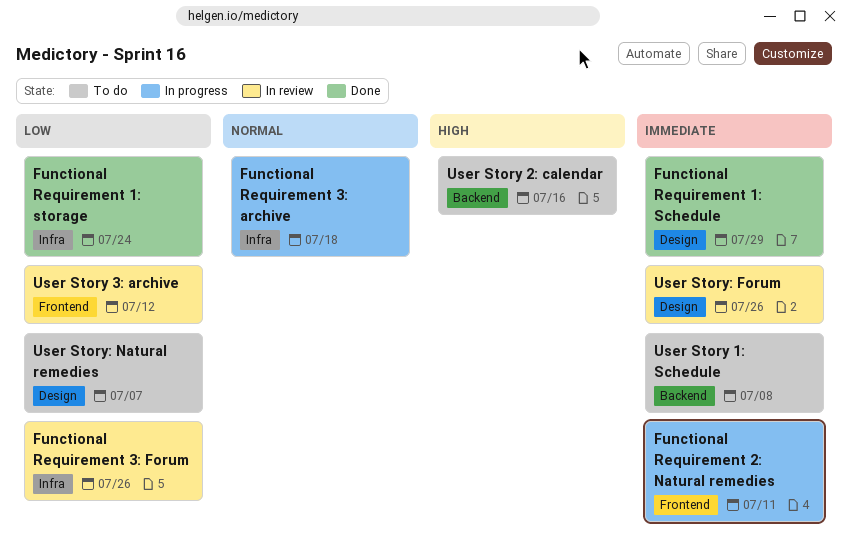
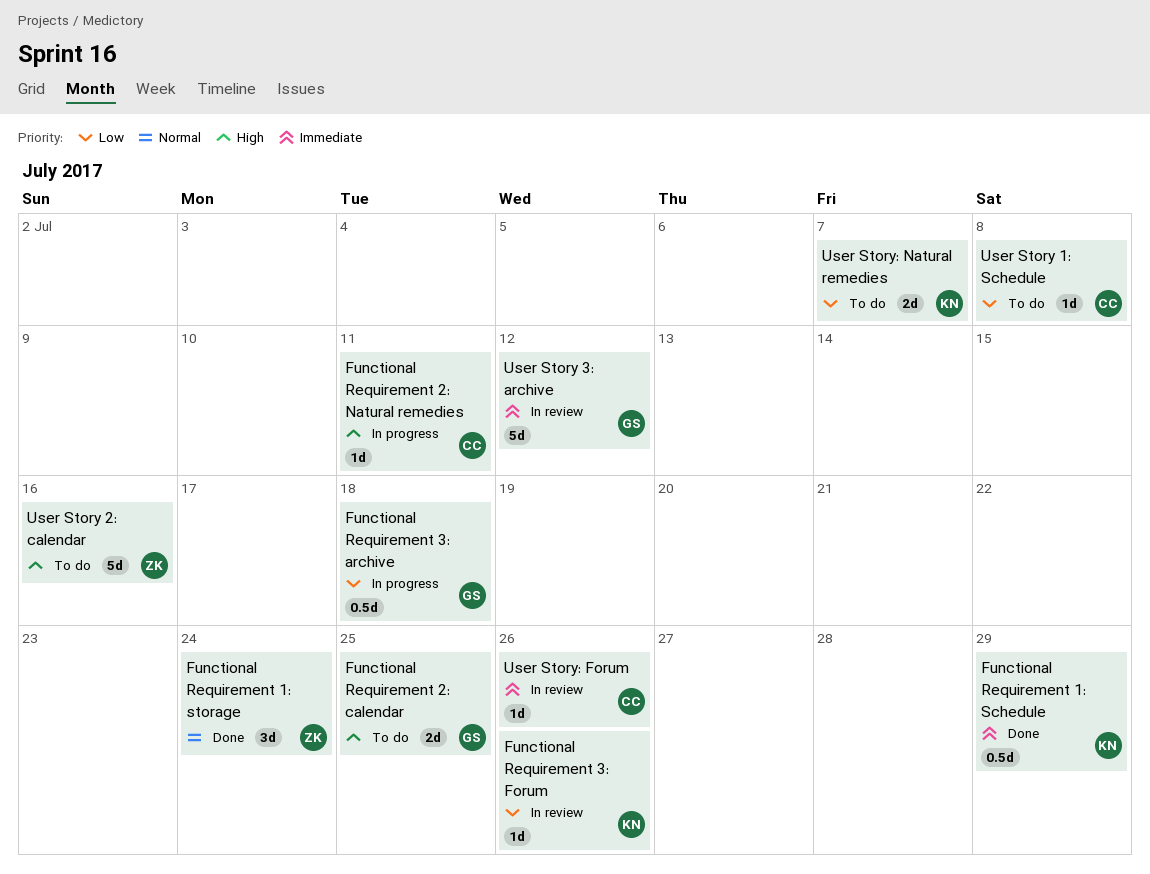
Functional Requirement 1: storage, priority: Low -> Normal
Functional Requirement 2: calendar: none -> present
Functional Requirement 2: Natural remedies, priority: Immediate -> High
Functional Requirement 3: archive, priority: Normal -> Low
User Story 1: Schedule, priority: Immediate -> Low
User Story 3: archive, priority: Low -> Immediate

